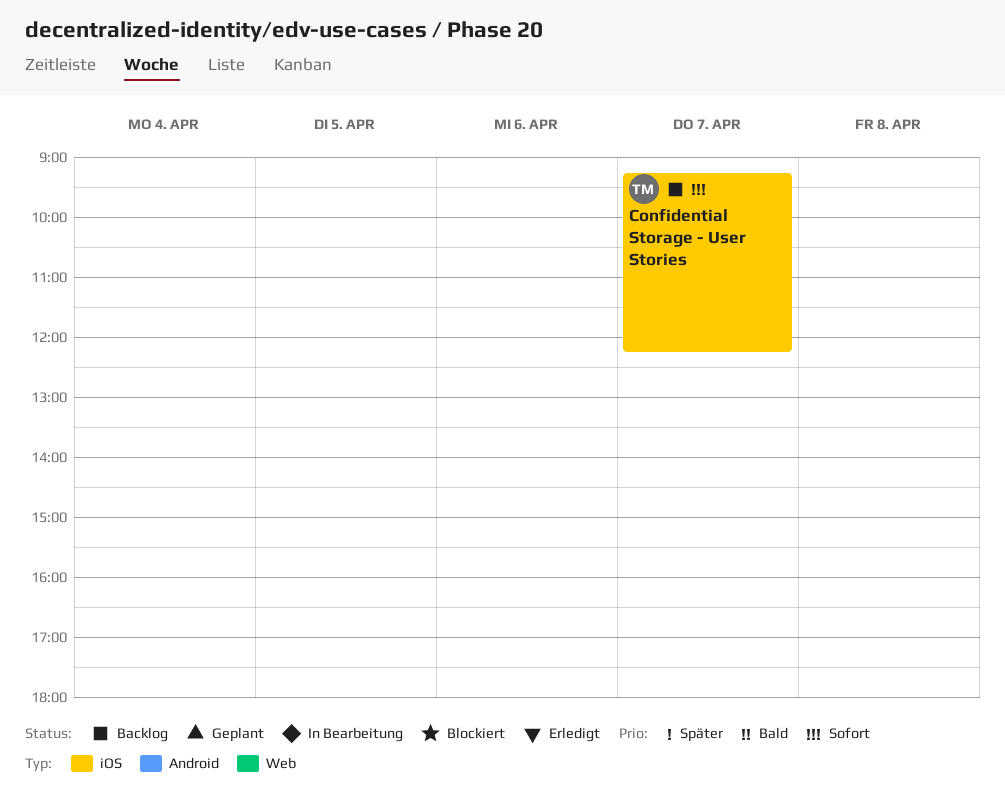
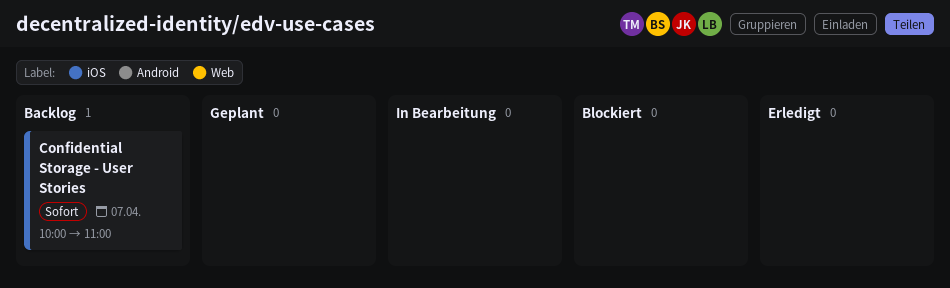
Confidential Storage - User Stories, begins: 09:15 -> 10:00
Confidential Storage - User Stories, ends: 12:15 -> 11:00

